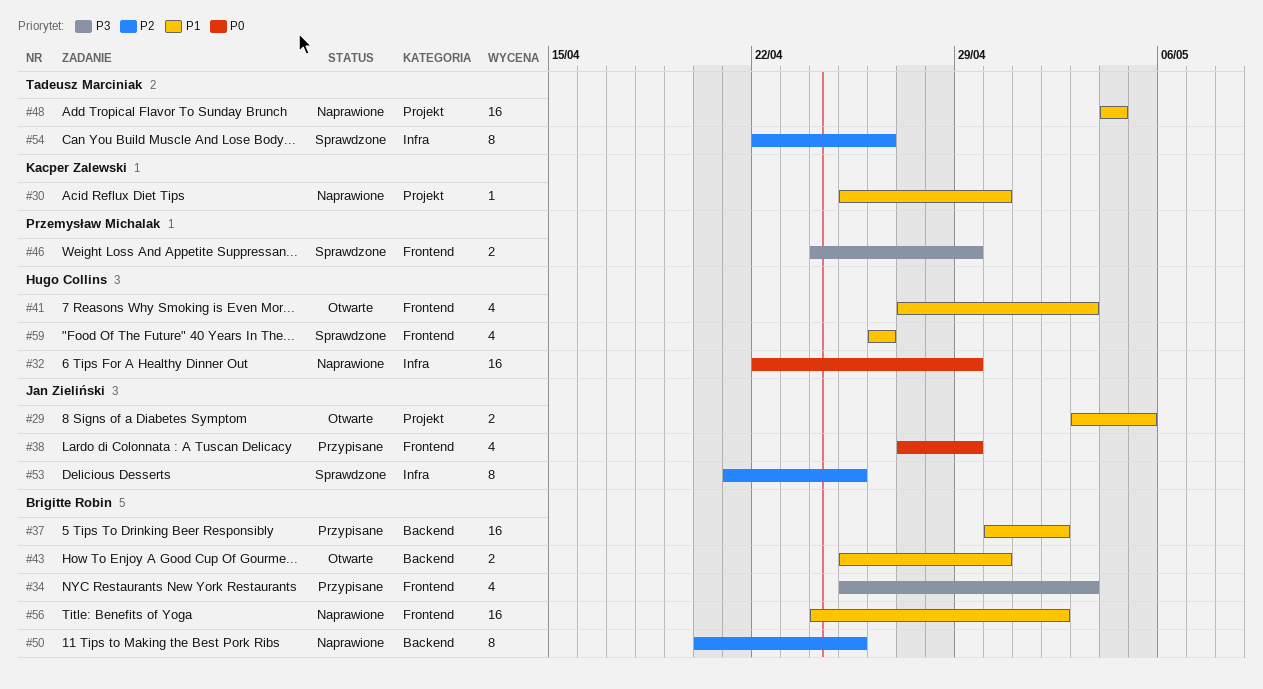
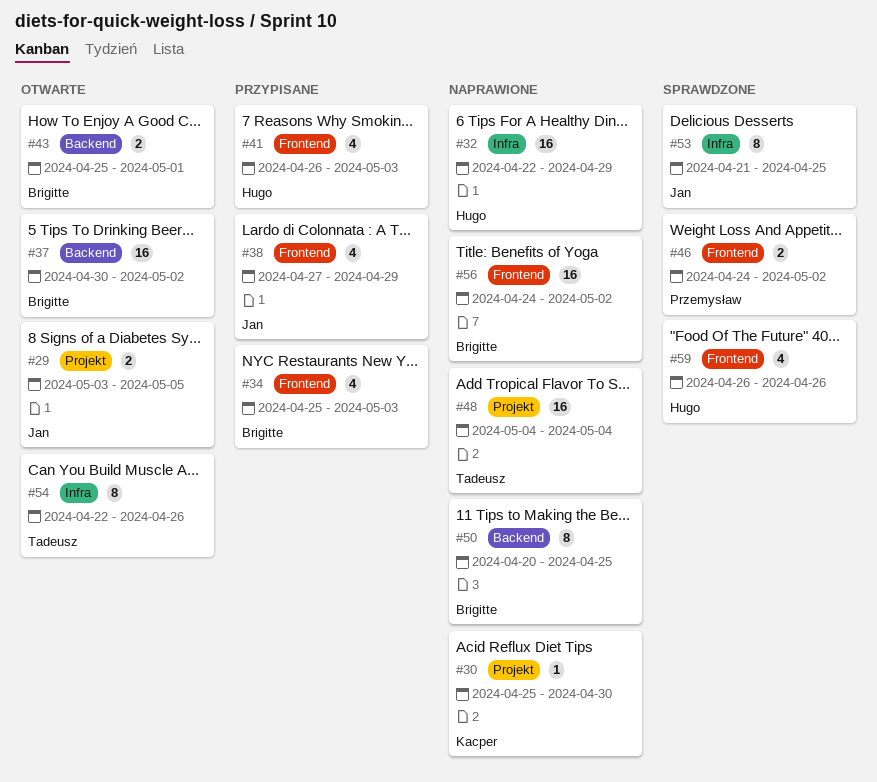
#37, status: Przypisane -> Otwarte
#41, status: Otwarte -> Przypisane
#41, start: Apr 27 -> Apr 26
#43, due: Apr 30 -> May 1
#46, due: Apr 29 -> May 2
#54, status: Sprawdzone -> Otwarte

